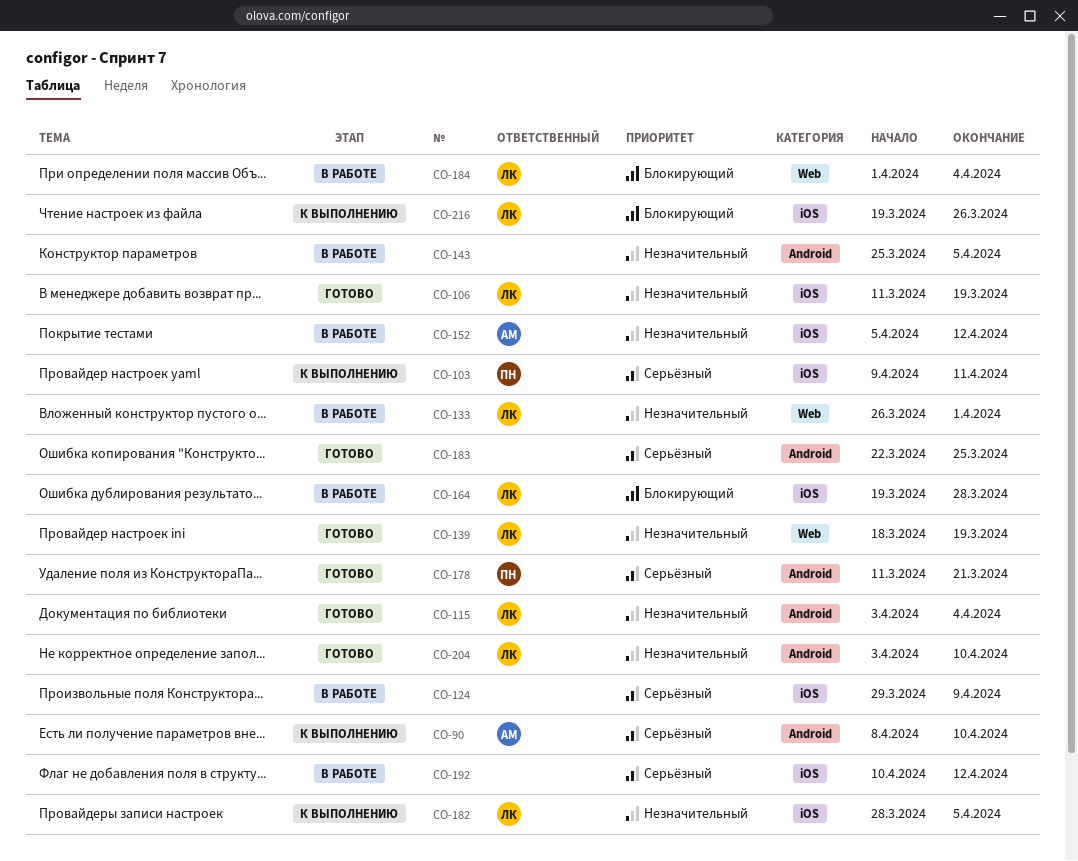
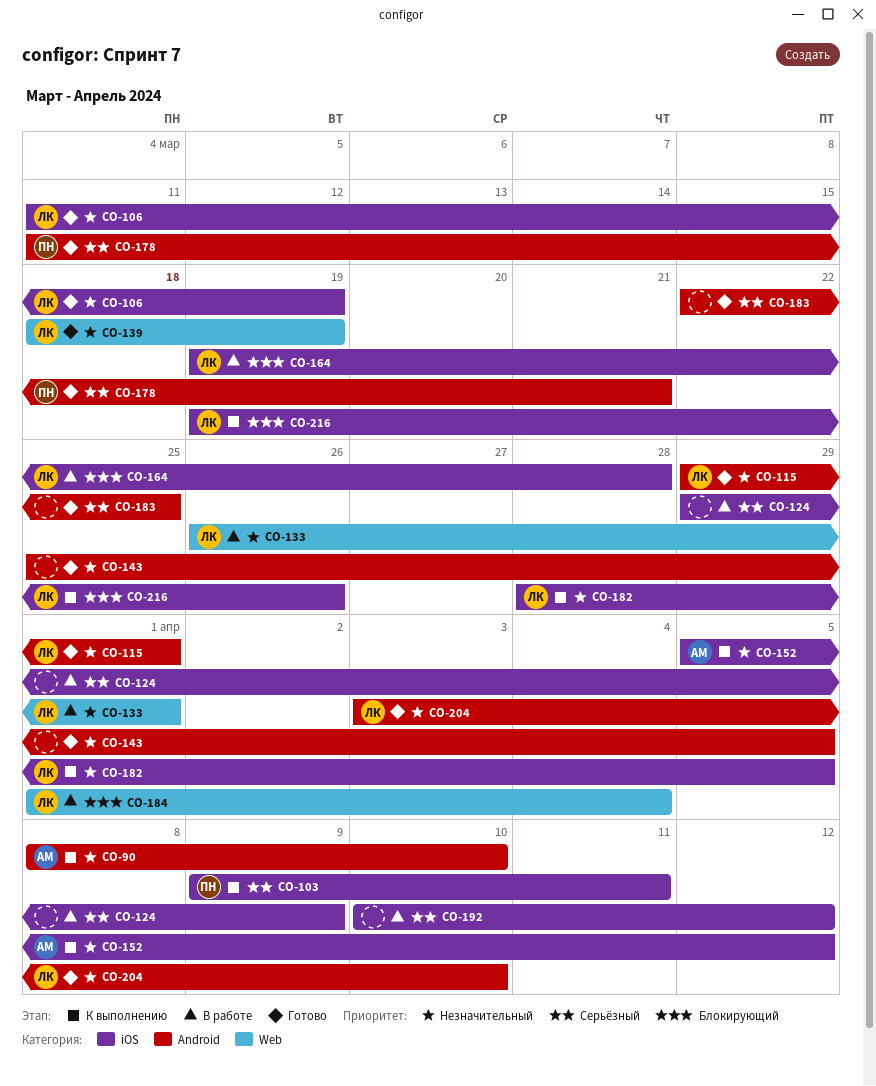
CO-90, priority: Серьёзный -> Незначительный
CO-115, start: Apr 3 -> Mar 29
CO-115, due: Apr 4 -> Apr 1
CO-143, status: В работе -> Готово
CO-152, status: В работе -> К выполнению

